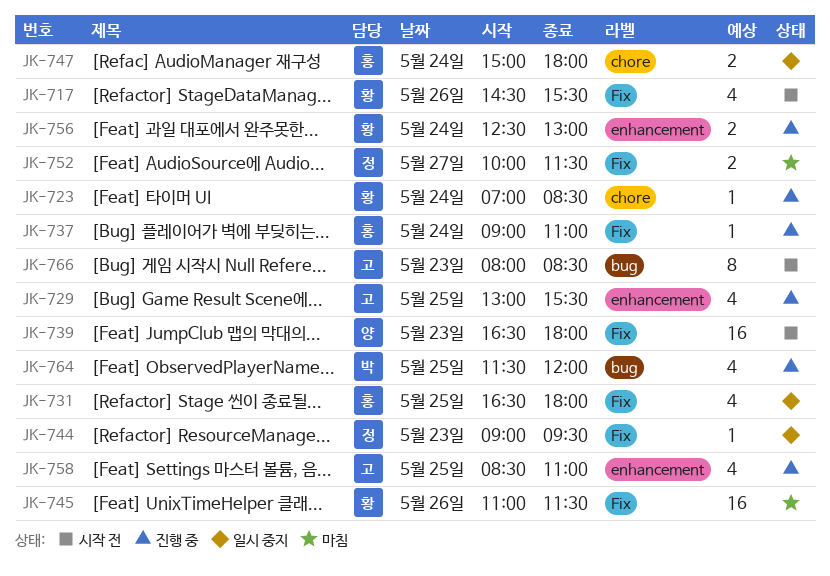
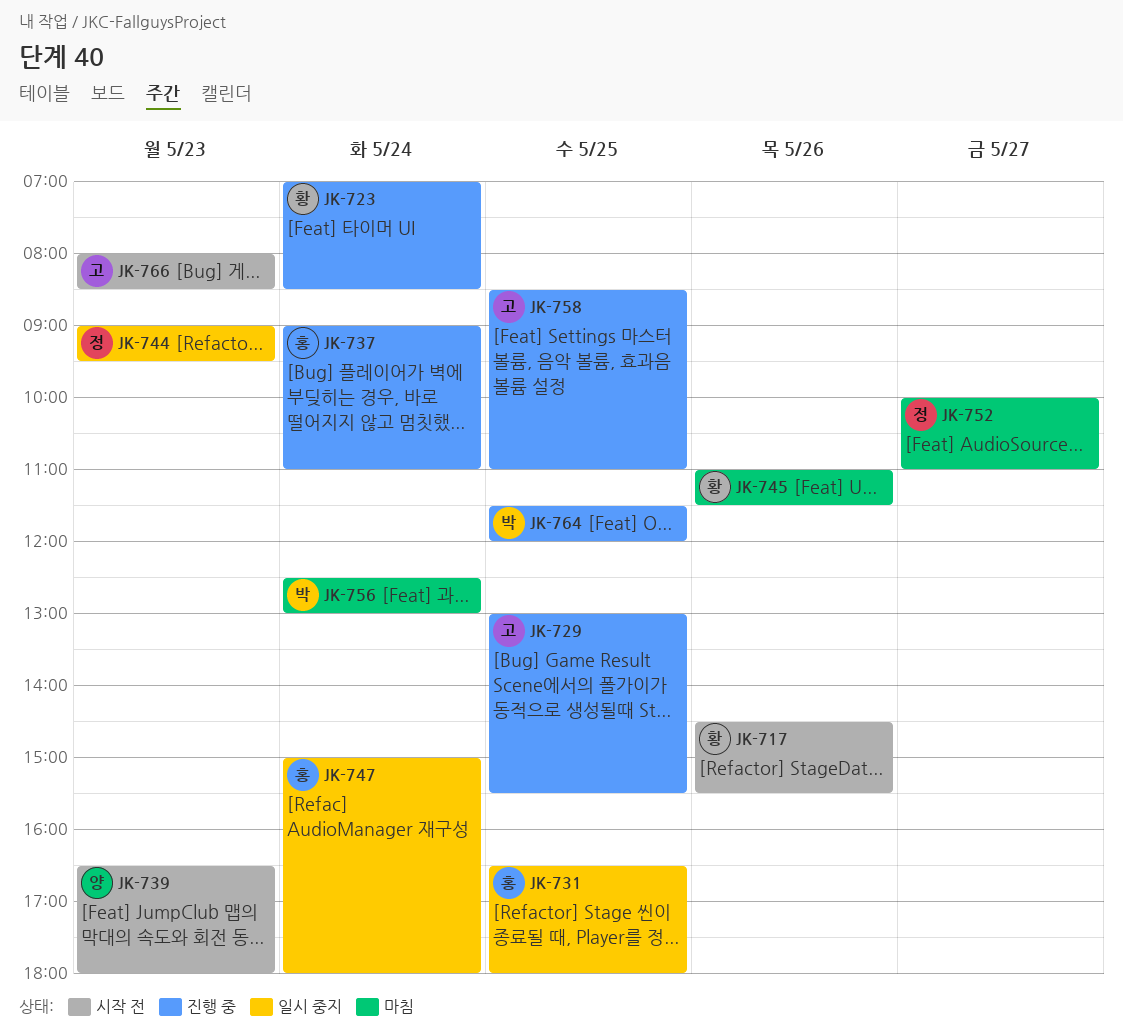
JK-752, ends: 11:30 -> 11:00
JK-756, status: 진행 중 -> 마침
JK-756, owner: 황 -> 박

